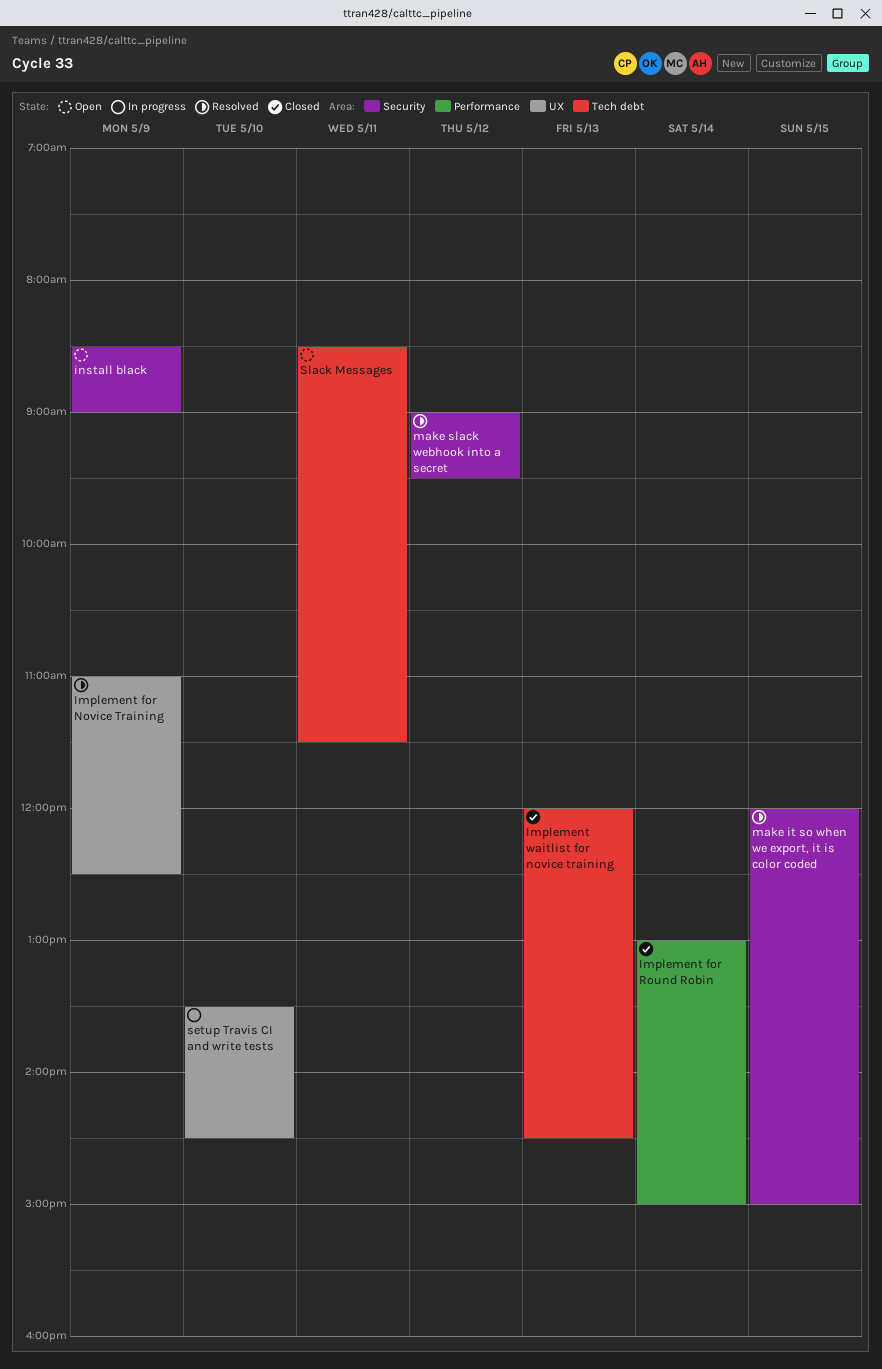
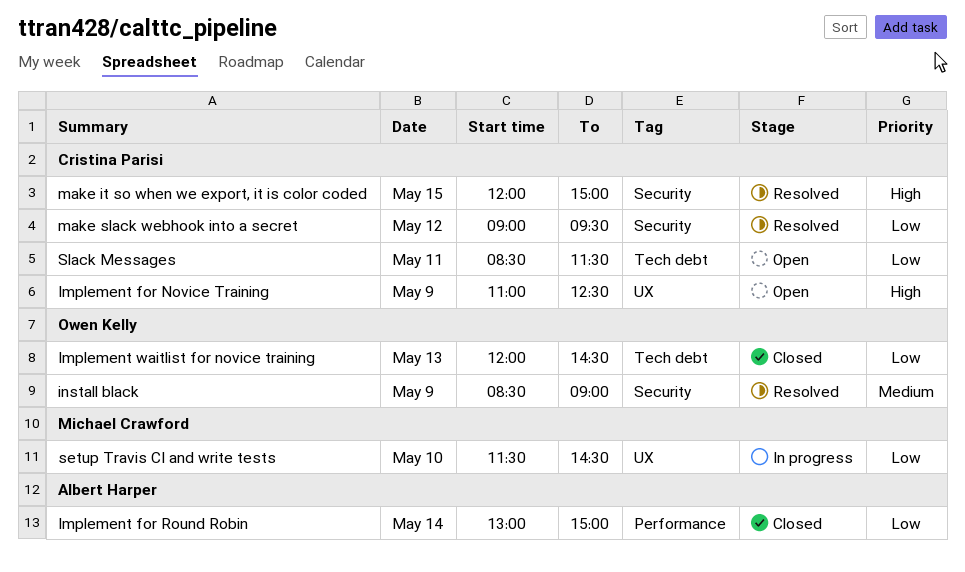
Implement for Novice Training, status: Resolved -> Open
install black, status: Open -> Resolved
setup Travis CI and write tests, begins: 13:30 -> 11:30

